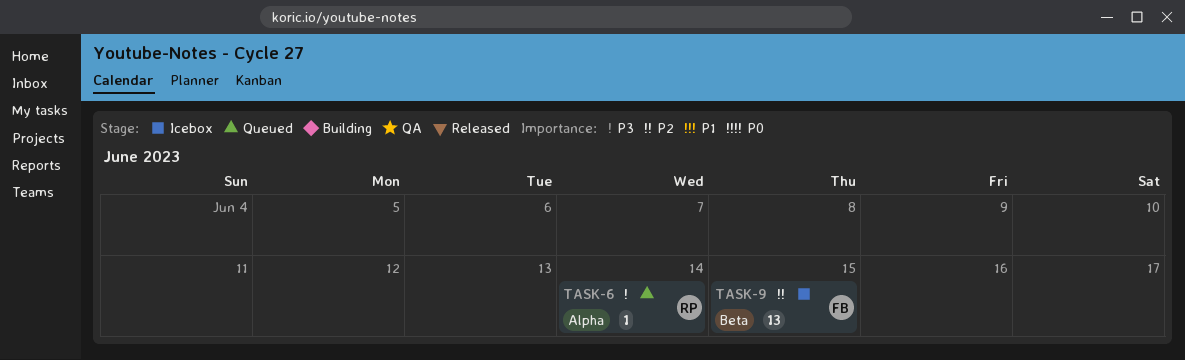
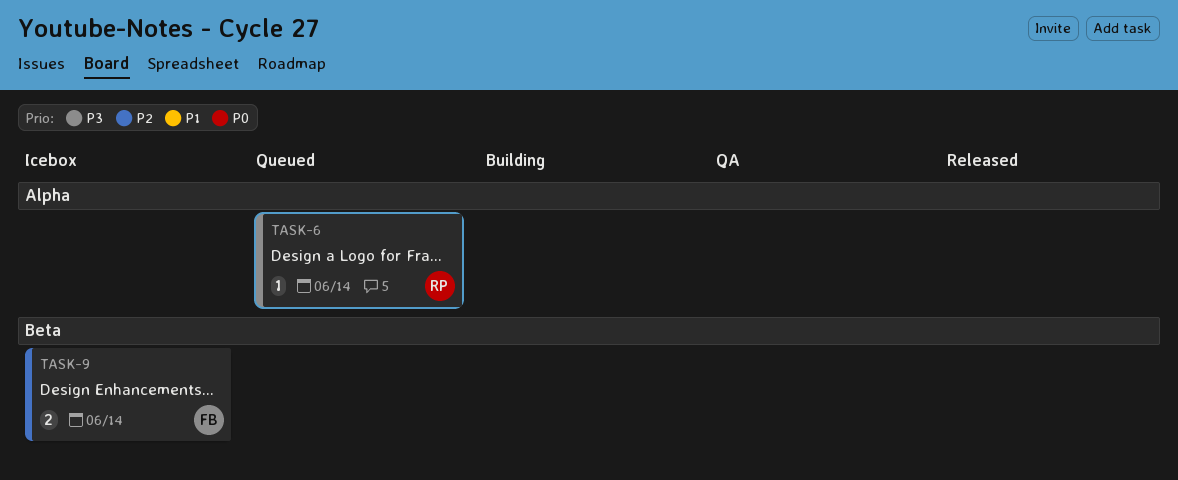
TASK-9, estimate: 13 -> 2
TASK-9, due: Jun 15 -> Jun 14

